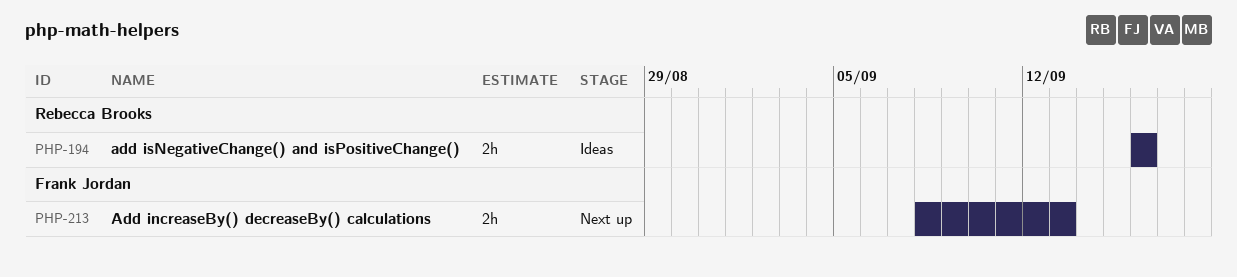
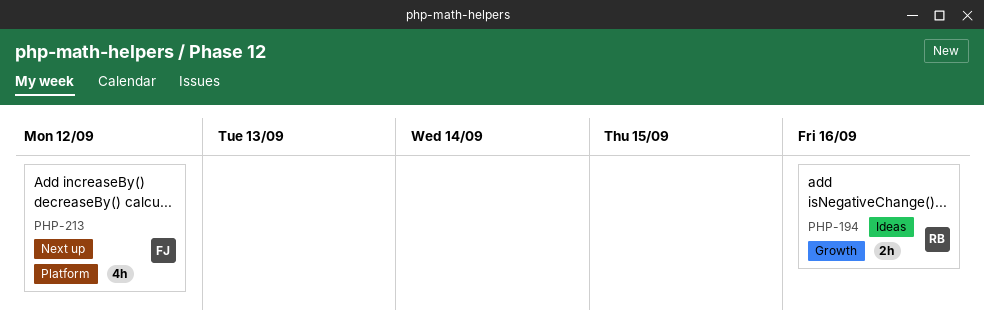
PHP-213, estimate: 2h -> 4h
PHP-213, due: Sep 13 -> Sep 12

